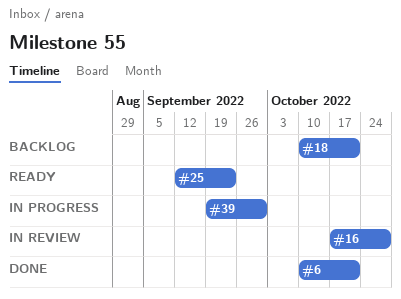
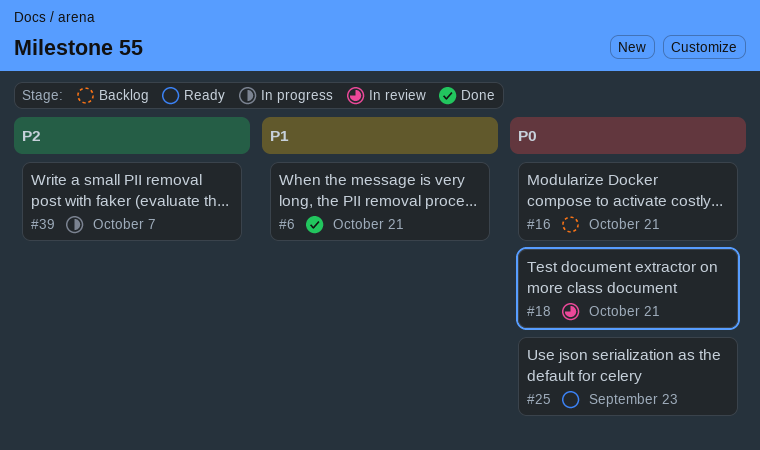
#16, status: In review -> Backlog
#16, due: Oct 28 -> Oct 21
#18, status: Backlog -> In review
#39, due: Sep 30 -> Oct 7

